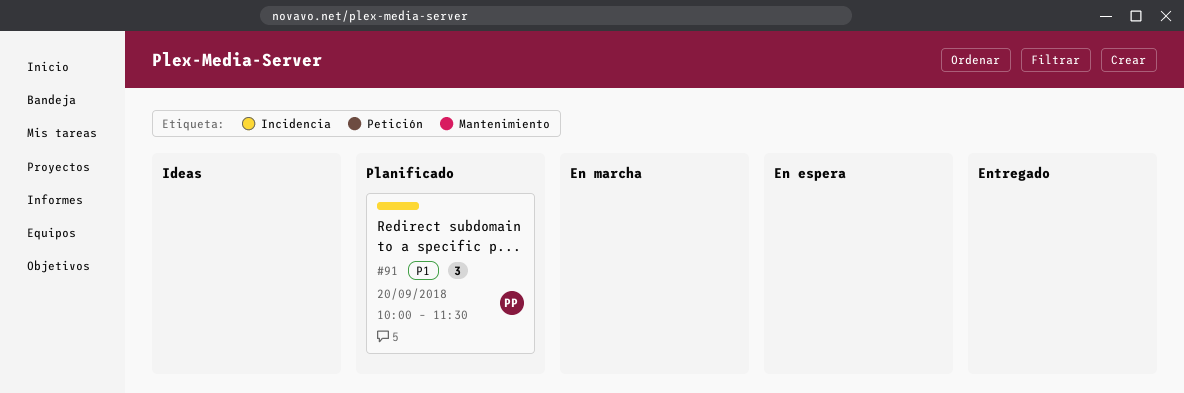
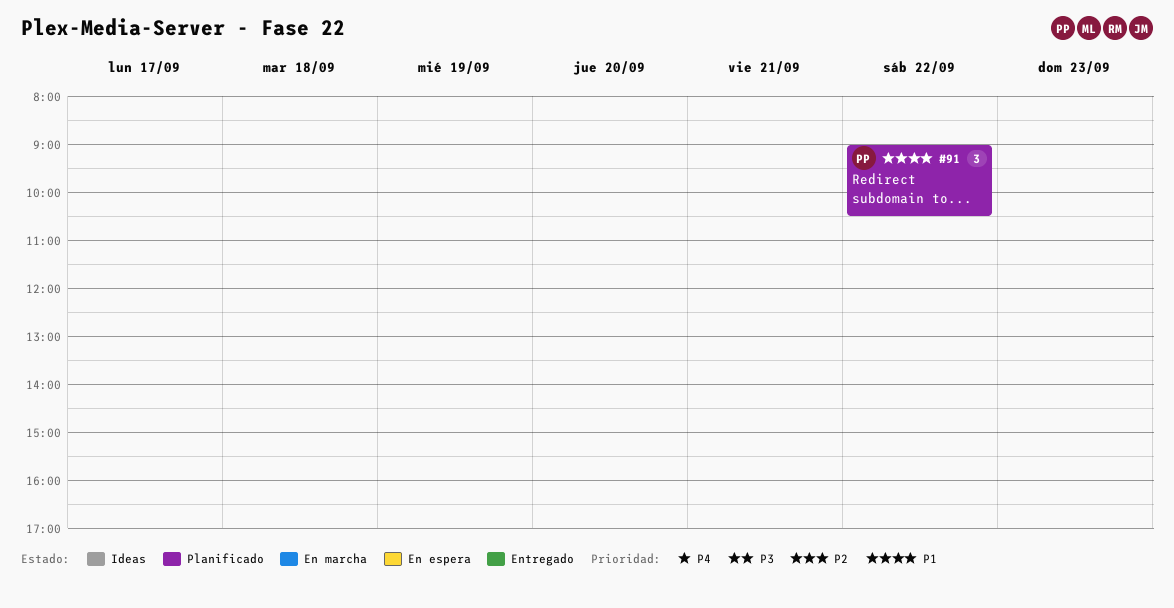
#91, day: Sep 20 -> Sep 22
#91, begins: 10:00 -> 09:00
#91, ends: 11:30 -> 10:30

